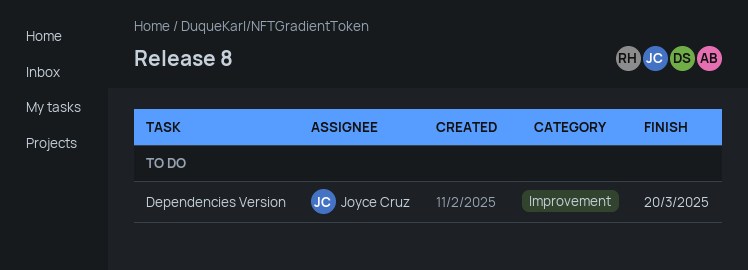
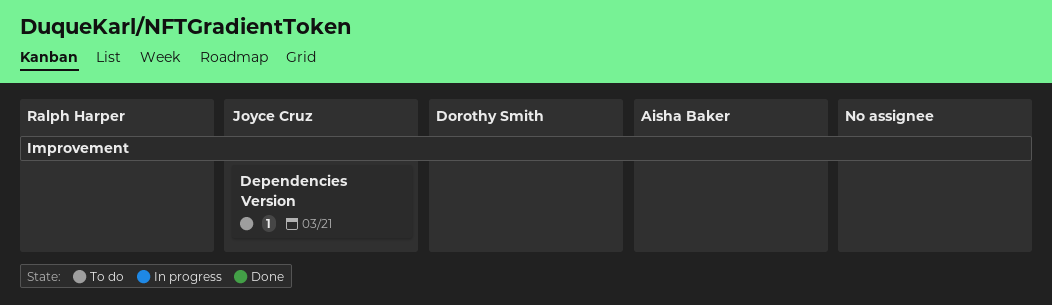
Dependencies Version, due: Mar 20 -> Mar 21

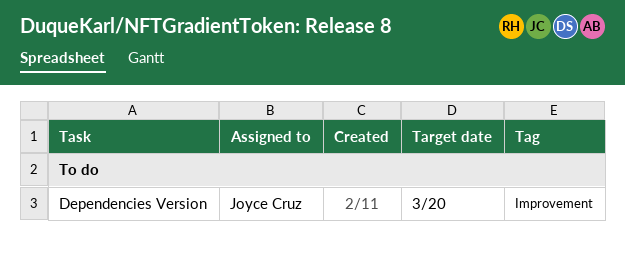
Dependencies Version, due: Mar 21 -> Mar 20

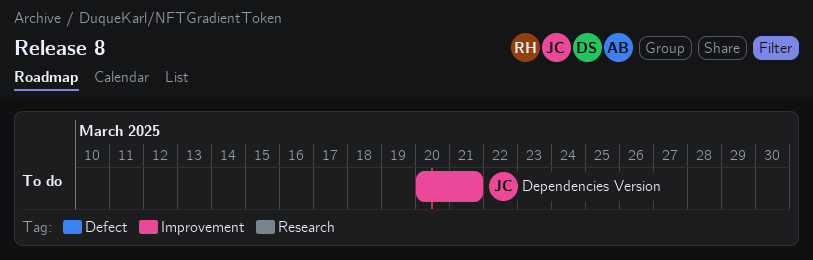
Dependencies Version, due: Mar 20 -> Mar 21

